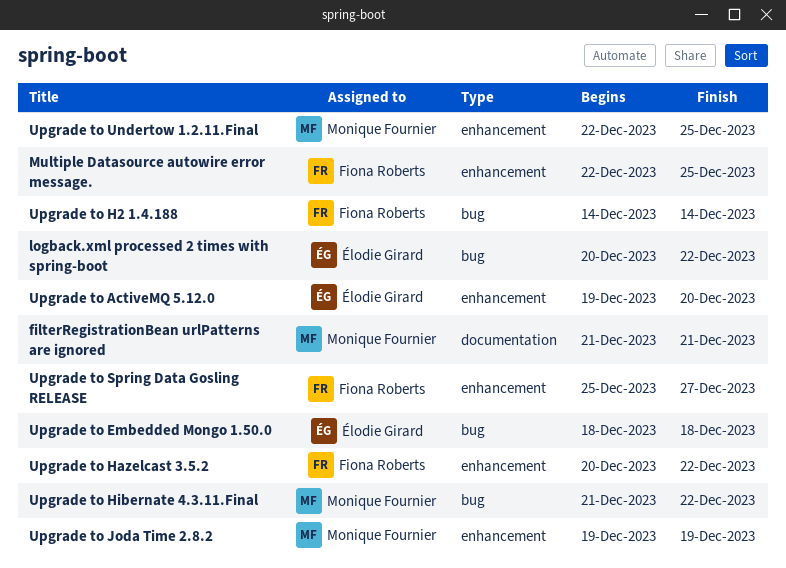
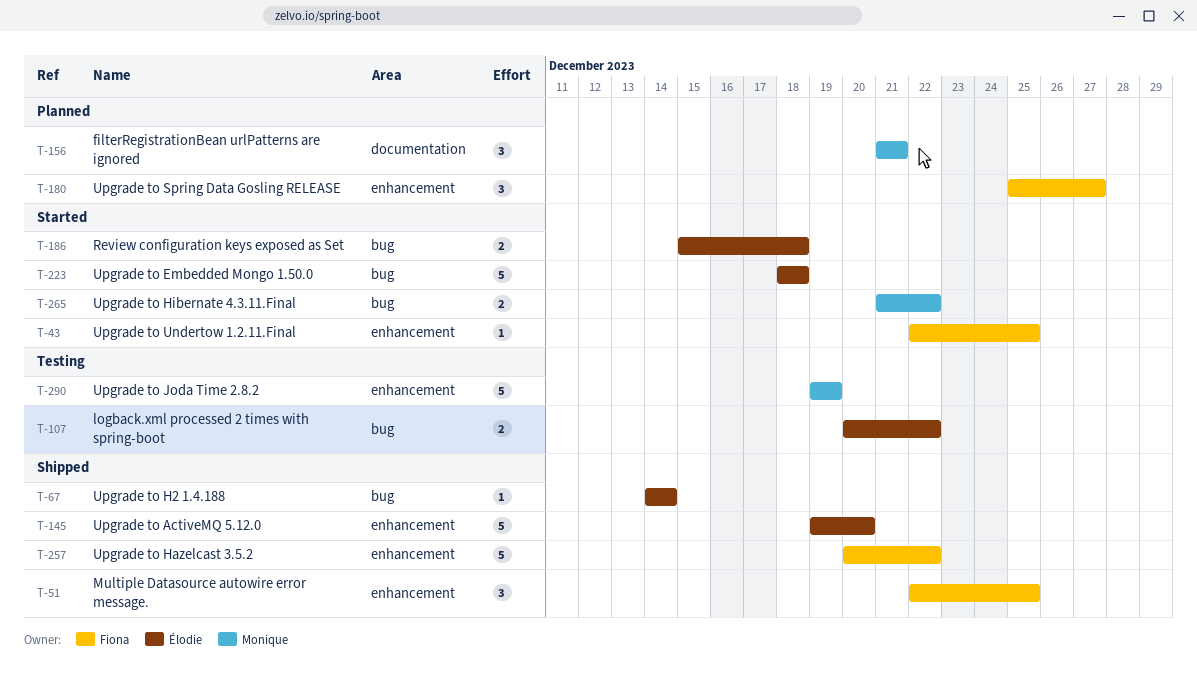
Review configuration keys exposed as Set: none -> present
Upgrade to H2 1.4.188, owner: Fiona Roberts -> Élodie Girard
Upgrade to Undertow 1.2.11.Final, owner: Monique Fournier -> Fiona Roberts

